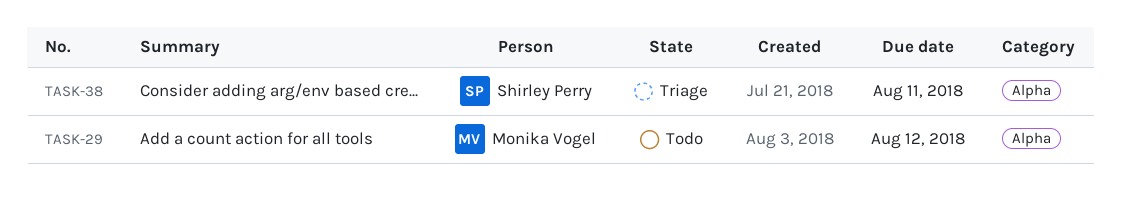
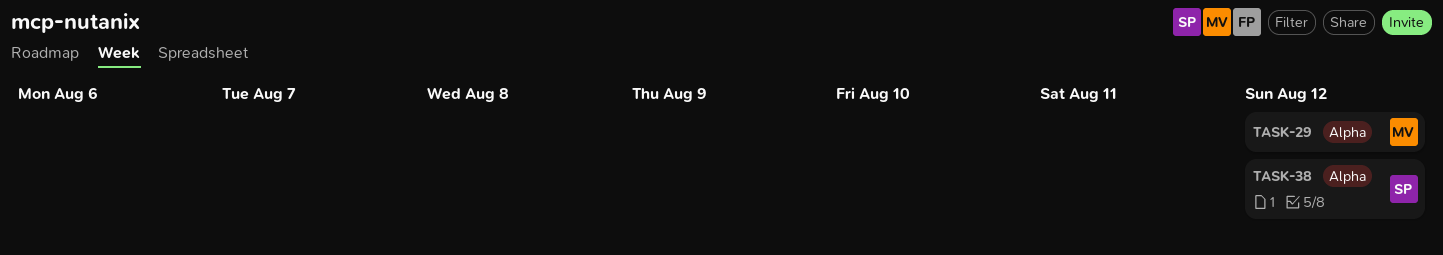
TASK-38, due: Aug 11 -> Aug 12

